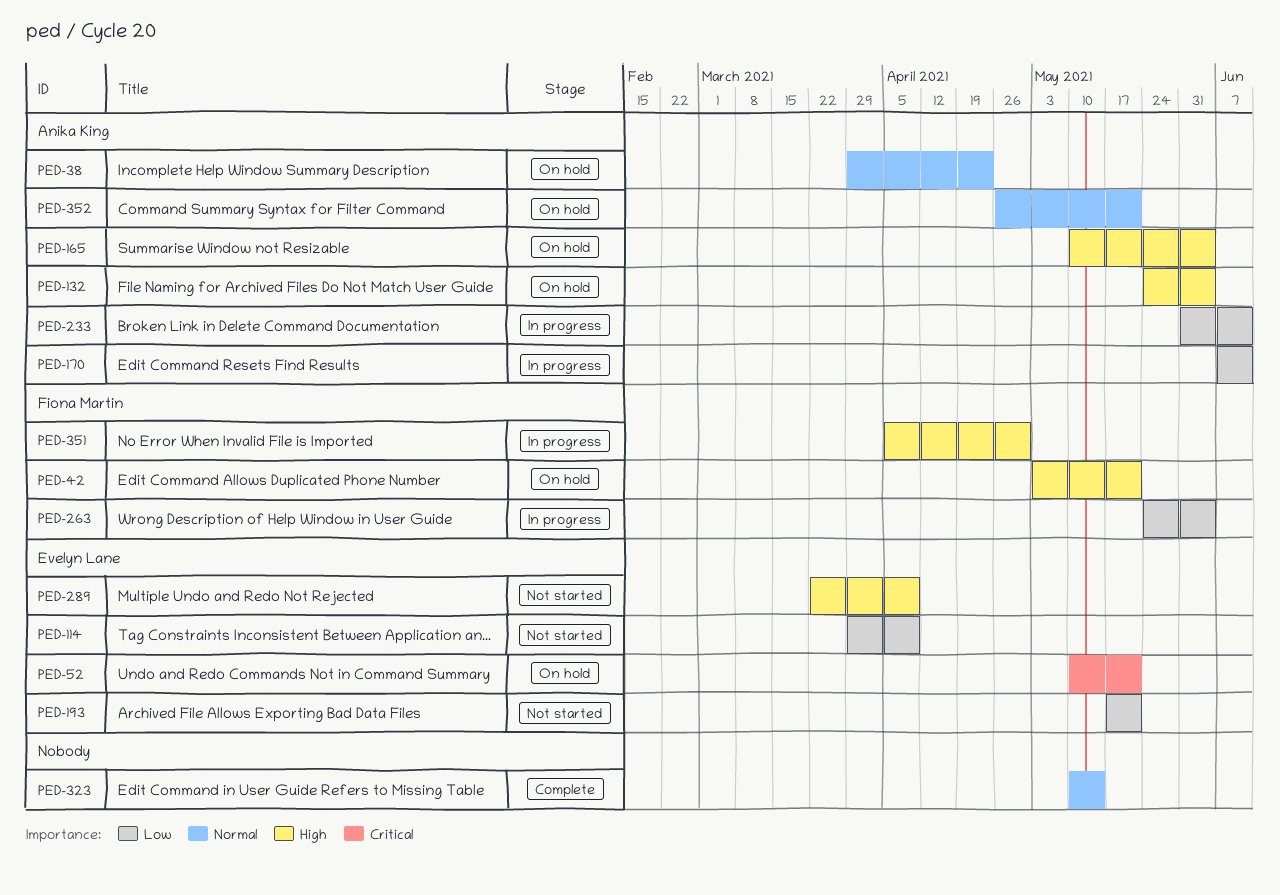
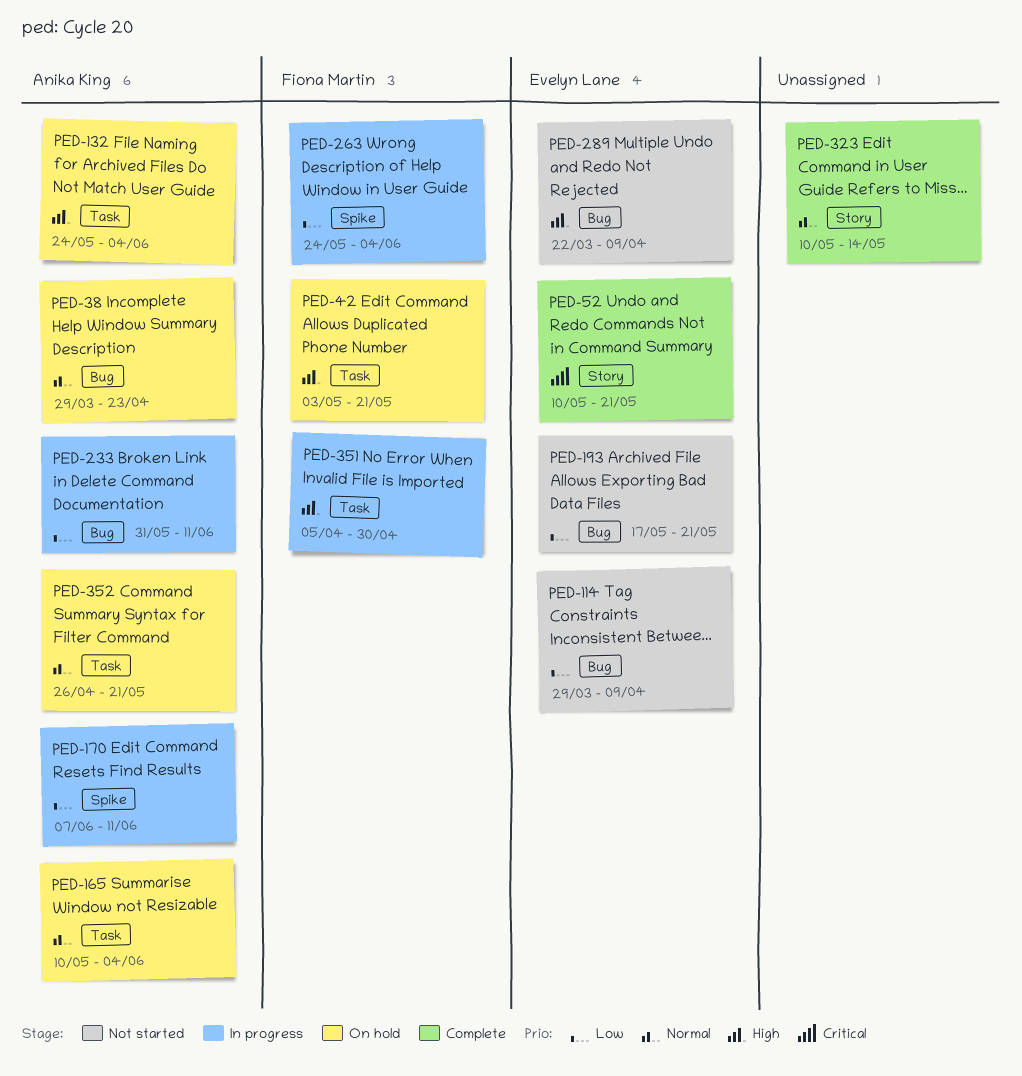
PED-52, status: On hold -> Complete
PED-165, priority: High -> Normal

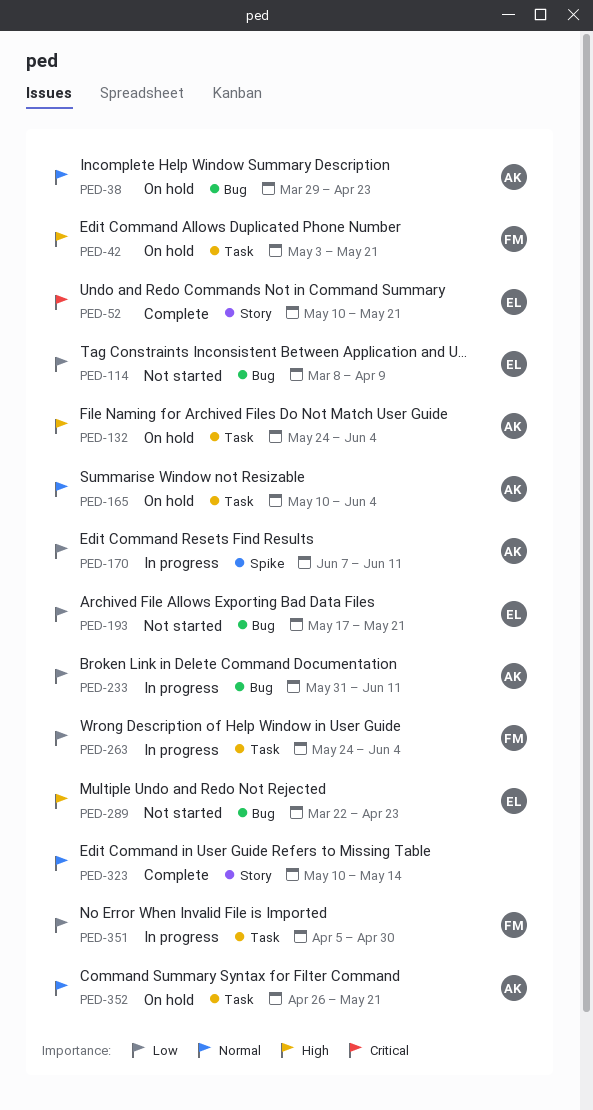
PED-114, start: Mar 29 -> Mar 8
PED-263, label: Spike -> Task
PED-289, due: Apr 9 -> Apr 23
PED-351, priority: High -> Low

